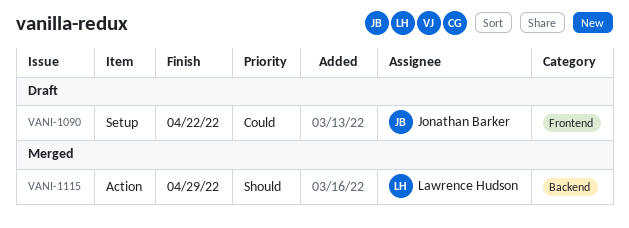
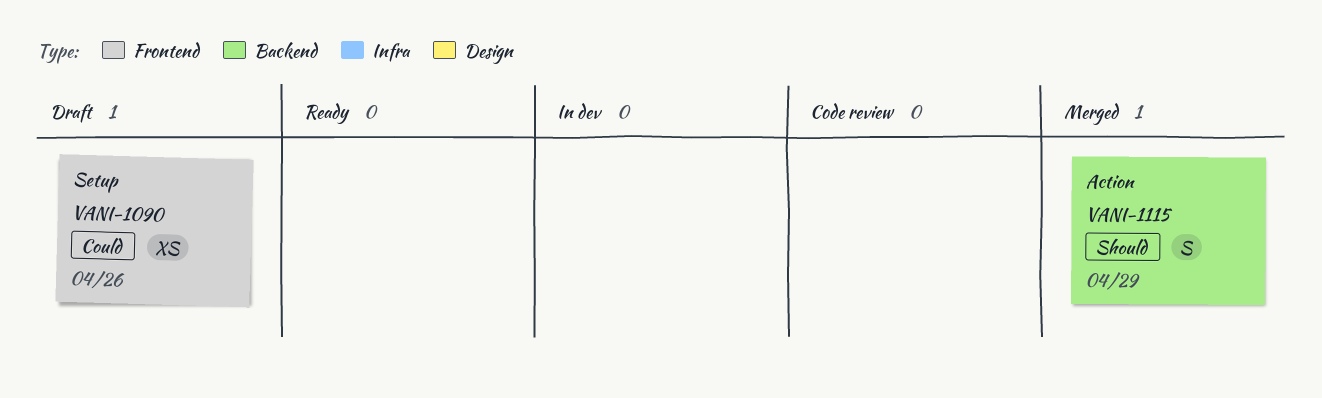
VANI-1090, due: Apr 22 -> Apr 26

